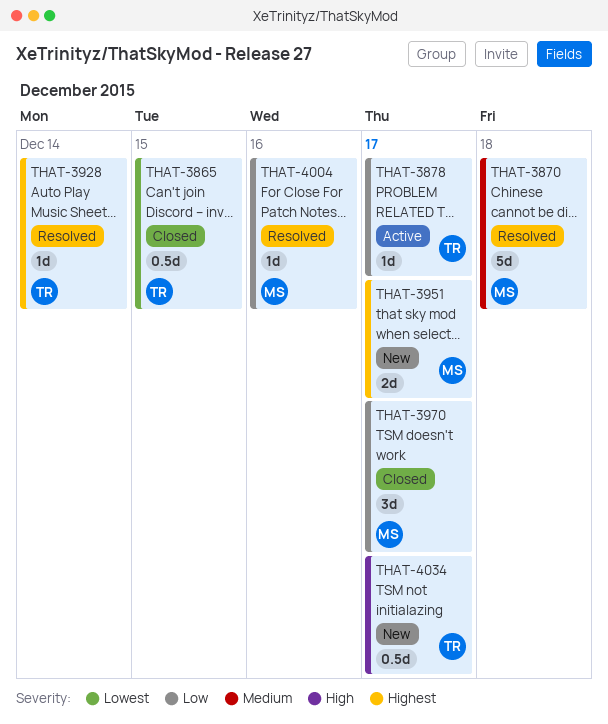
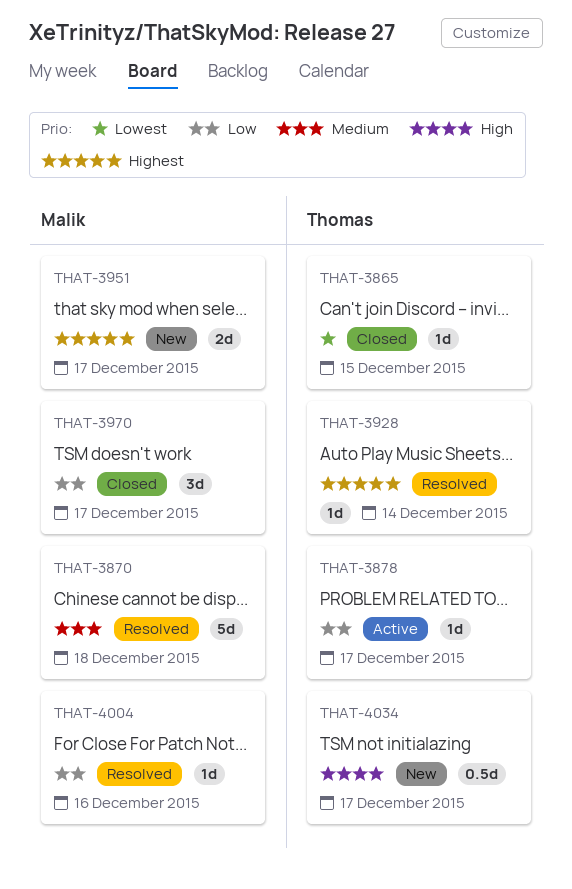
THAT-3865, estimate: 0.5d -> 1d

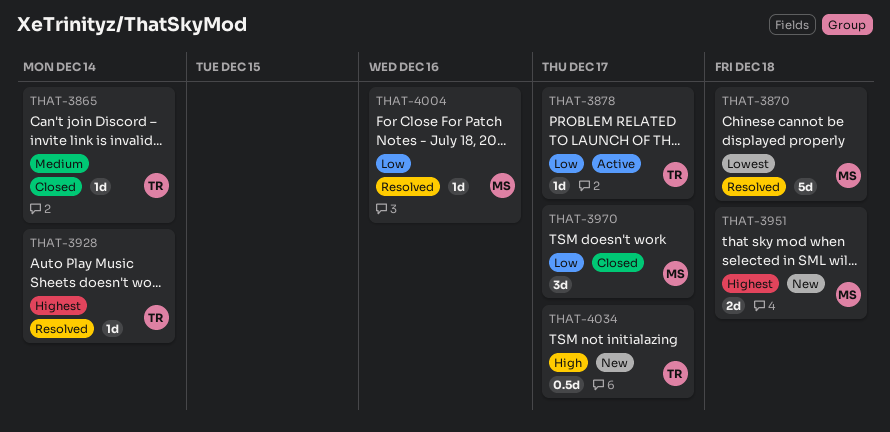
THAT-3865, priority: Lowest -> Medium
THAT-3865, due: Dec 15 -> Dec 14
THAT-3870, priority: Medium -> Lowest
THAT-3951, due: Dec 17 -> Dec 18

